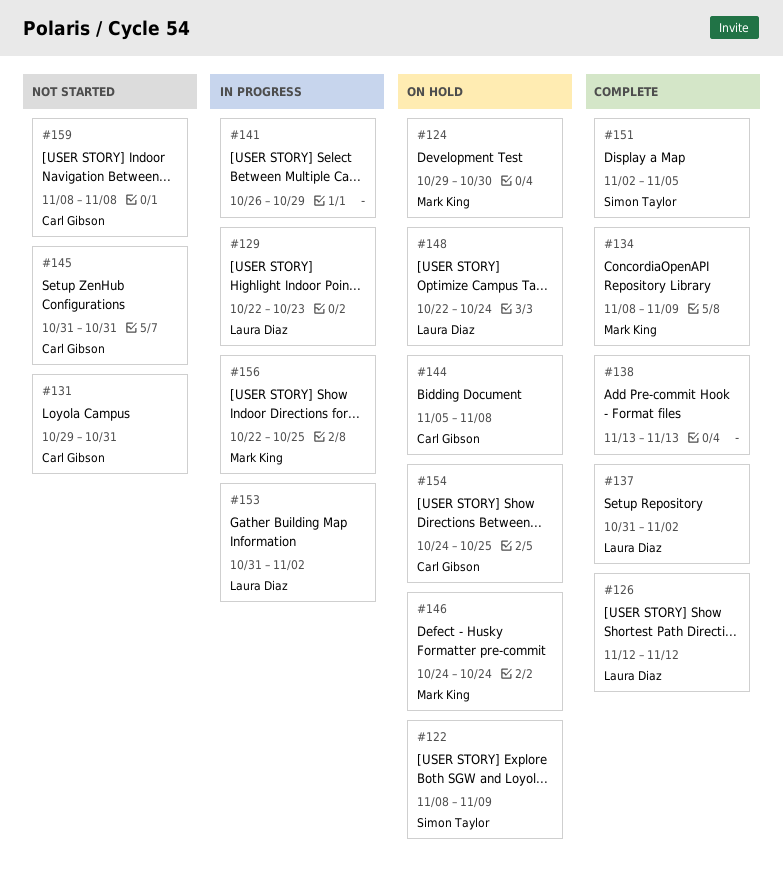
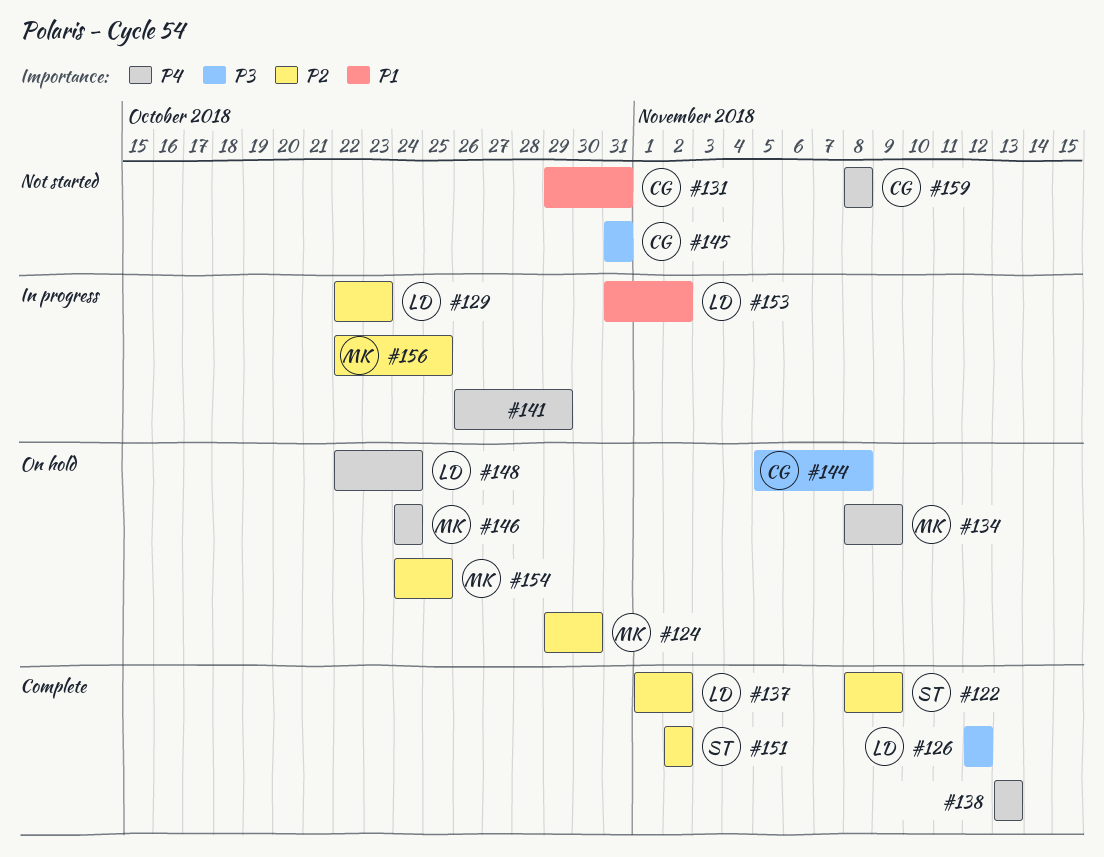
#122, status: On hold -> Complete
#134, status: Complete -> On hold
#137, start: Oct 31 -> Nov 1
#151, due: Nov 5 -> Nov 2
#154, owner: Carl Gibson -> Mark King

